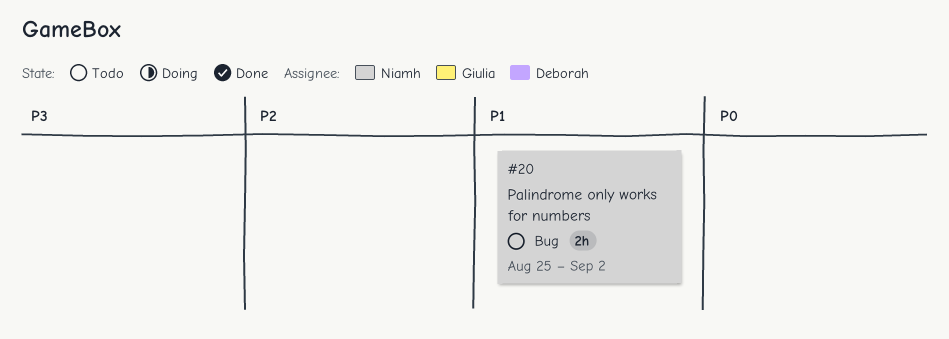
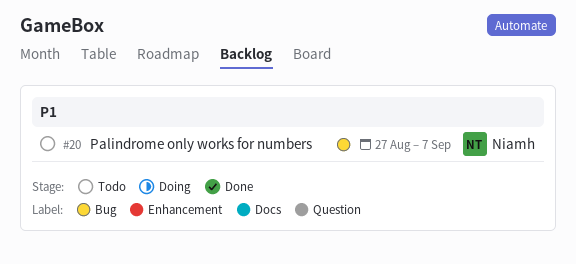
#20, start: Aug 25 -> Aug 27
#20, due: Sep 2 -> Sep 7

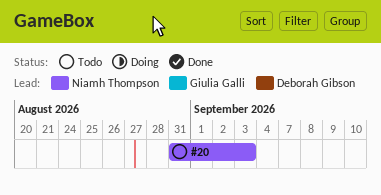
#20, start: Aug 27 -> Aug 31
#20, due: Sep 7 -> Sep 3

